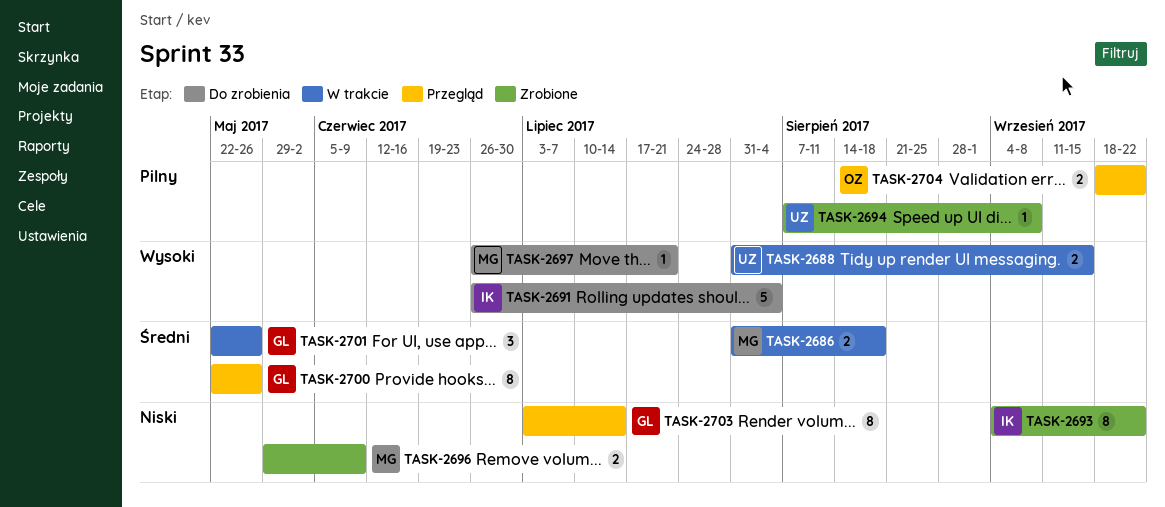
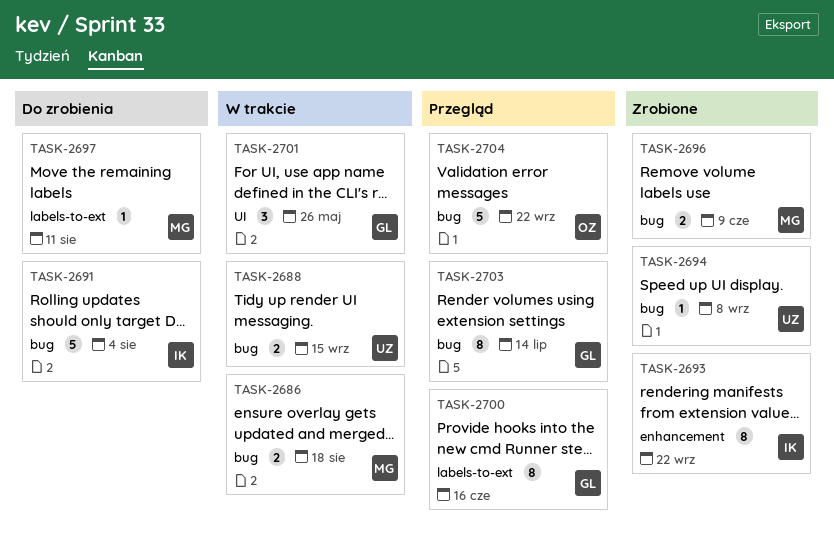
TASK-2697, due: Jul 21 -> Aug 11
TASK-2700, due: May 26 -> Jun 16
TASK-2704, estimate: 2 -> 5

